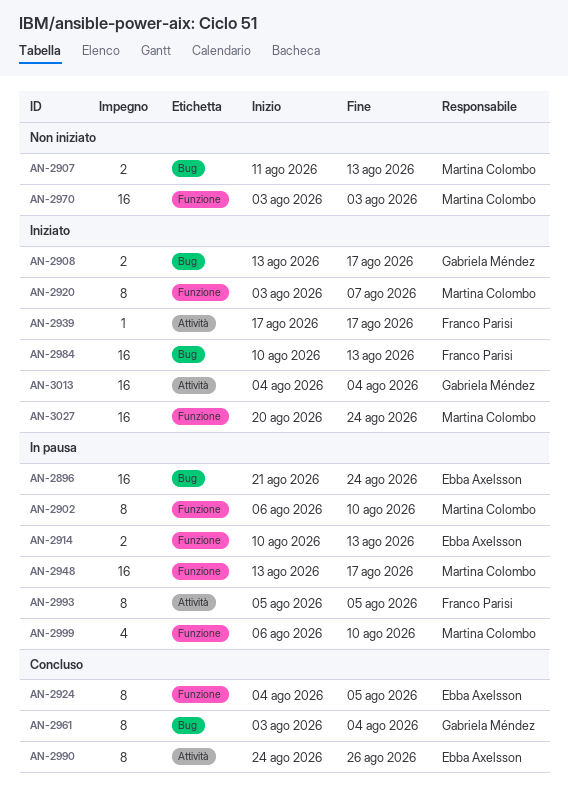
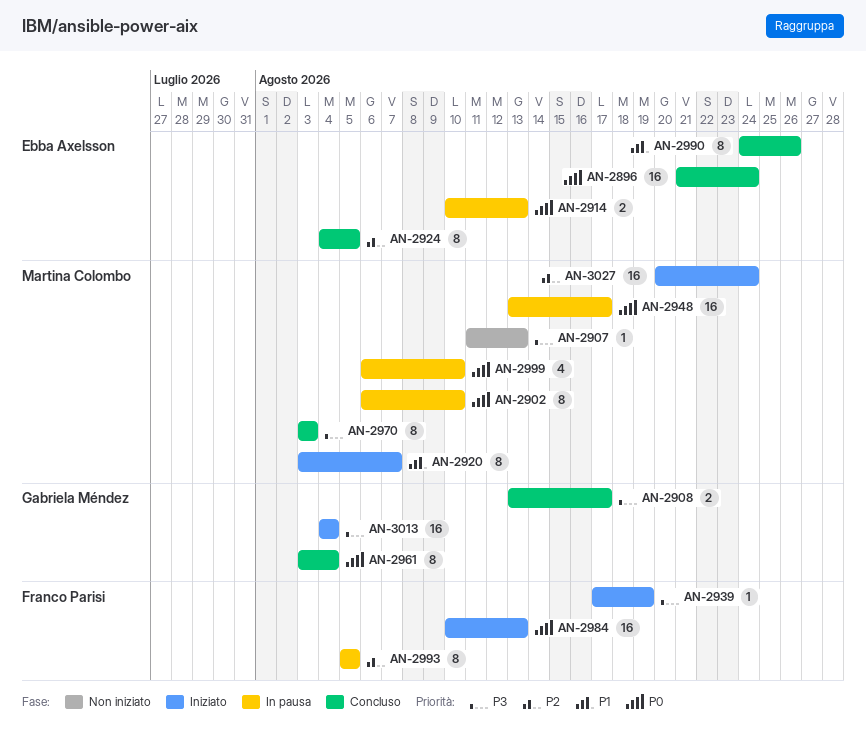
AN-2896, status: In pausa -> Concluso
AN-2907, estimate: 2 -> 1
AN-2908, status: Iniziato -> Concluso
AN-2939, due: Aug 17 -> Aug 19
AN-2970, status: Non iniziato -> Concluso
AN-2970, estimate: 16 -> 8

